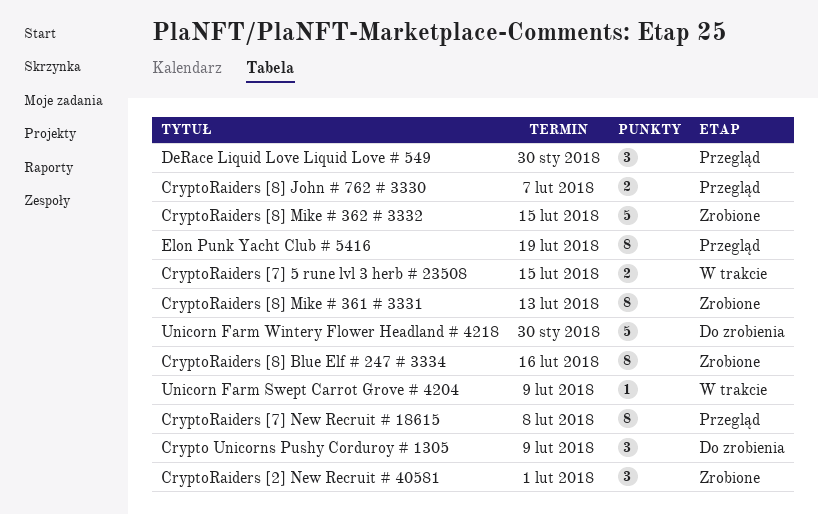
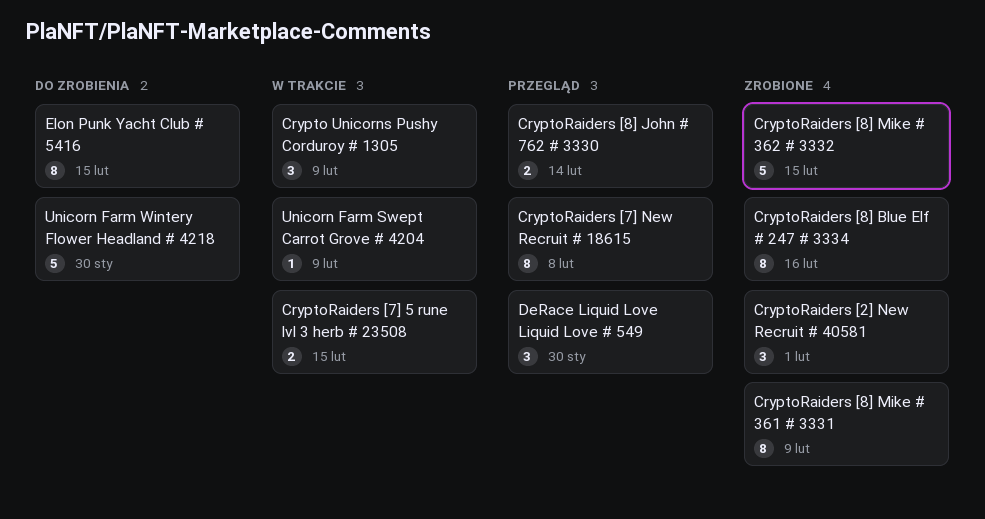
Crypto Unicorns Pushy Corduroy # 1305, status: Do zrobienia -> W trakcie
CryptoRaiders [8] John # 762 # 3330, due: Feb 7 -> Feb 14
CryptoRaiders [8] Mike # 361 # 3331, due: Feb 13 -> Feb 9
Elon Punk Yacht Club # 5416, status: Przegląd -> Do zrobienia
Elon Punk Yacht Club # 5416, due: Feb 19 -> Feb 15

